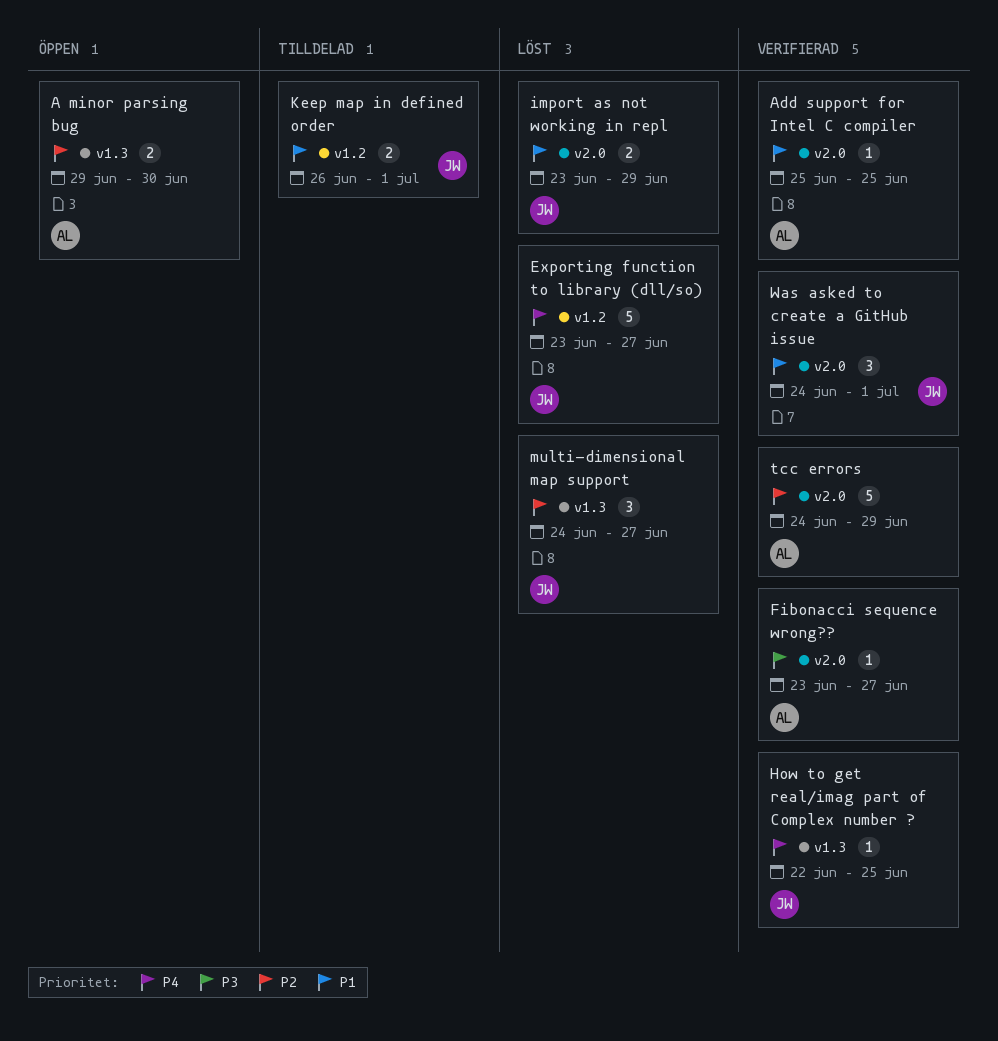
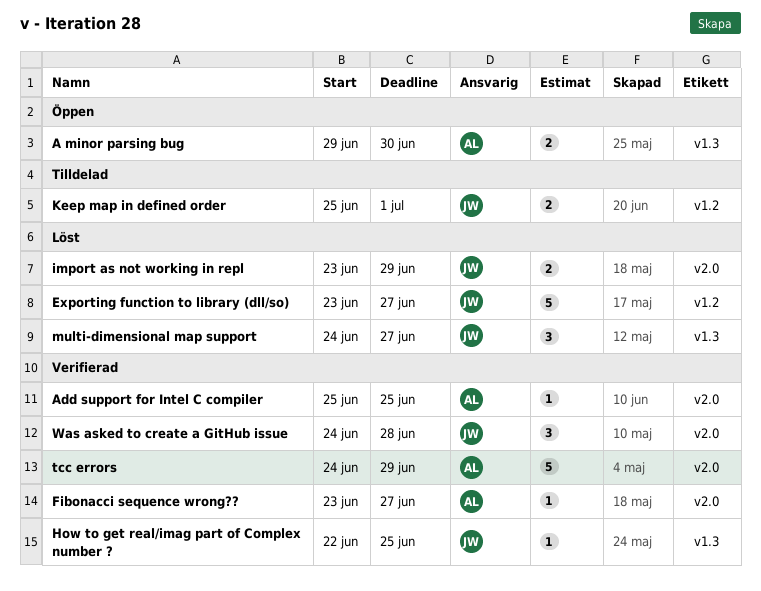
Keep map in defined order, start: Jun 26 -> Jun 25
Was asked to create a GitHub issue, due: Jul 1 -> Jun 28

